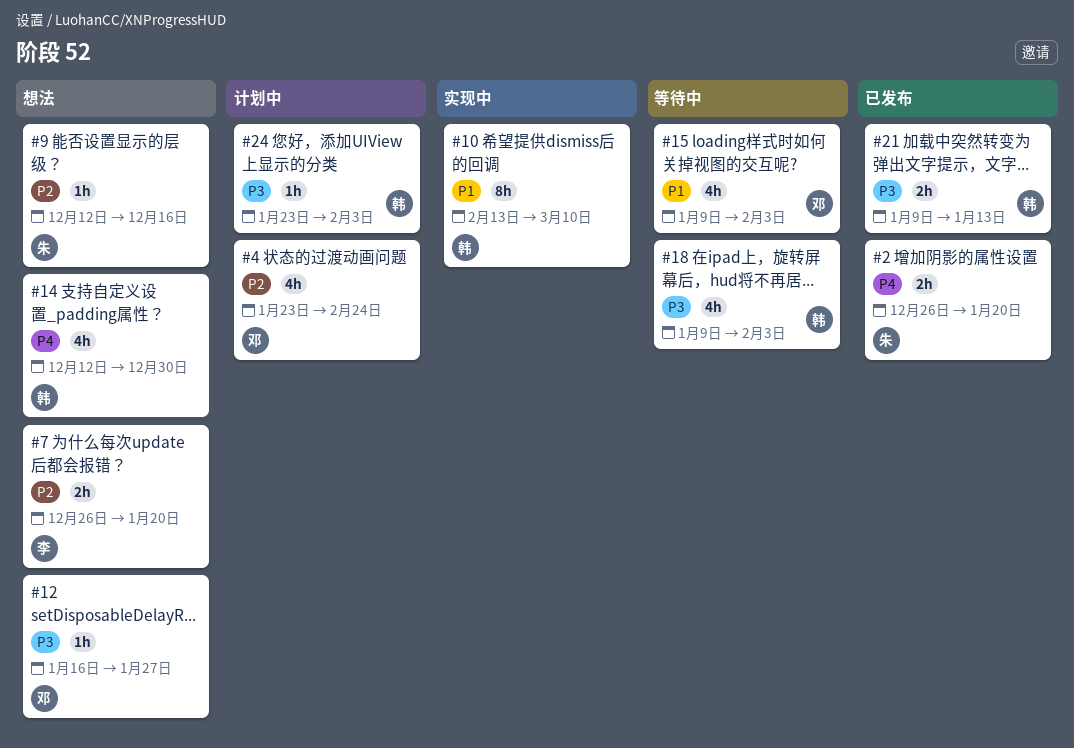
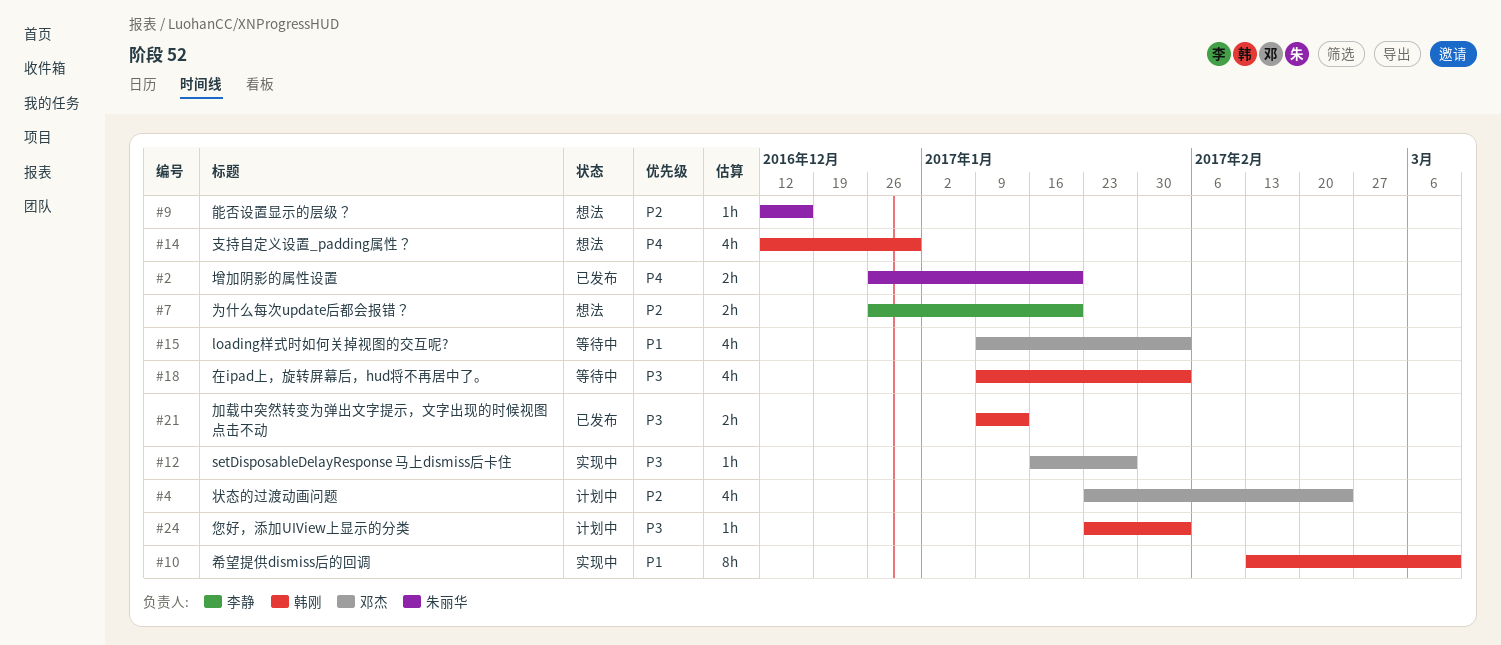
#12, status: 想法 -> 实现中

